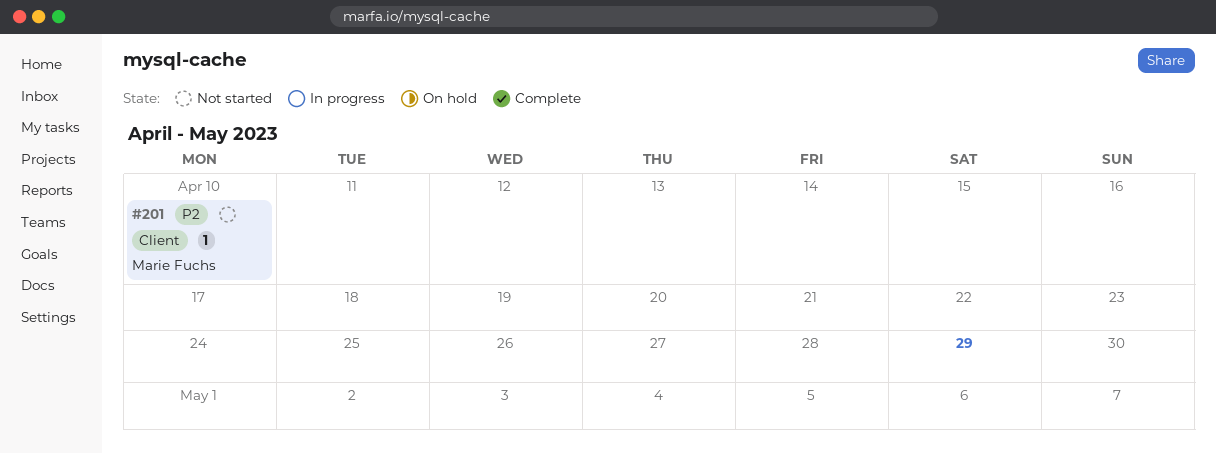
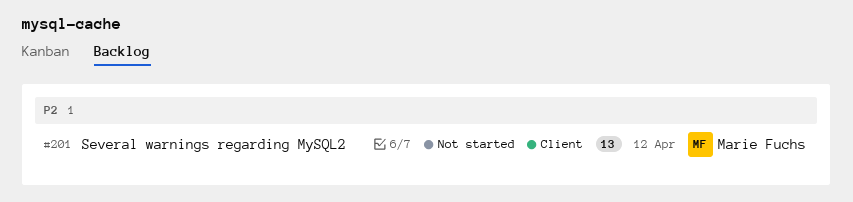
#201, estimate: 1 -> 13
#201, due: Apr 10 -> Apr 12

